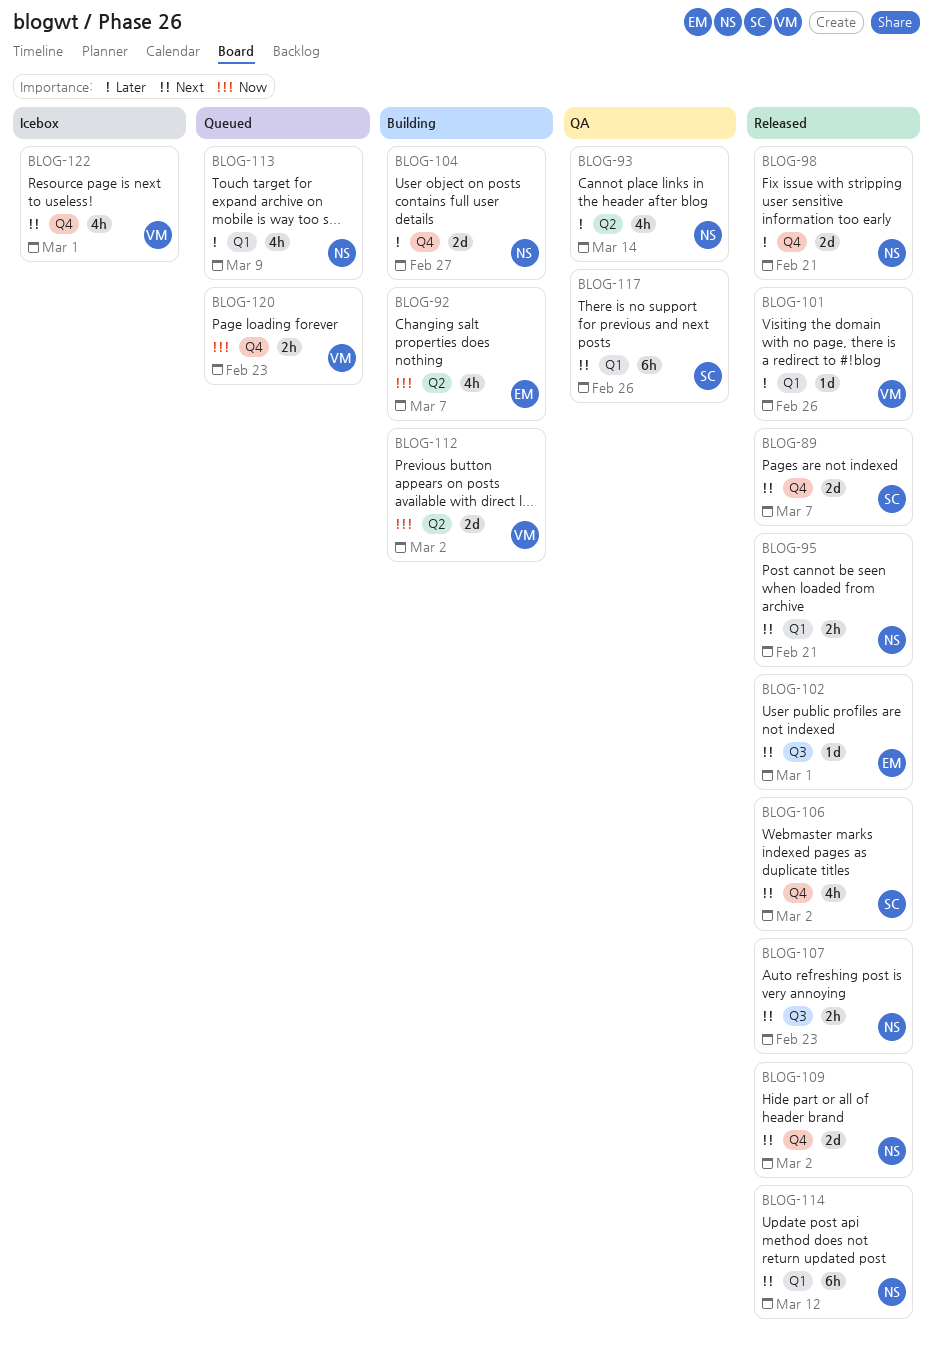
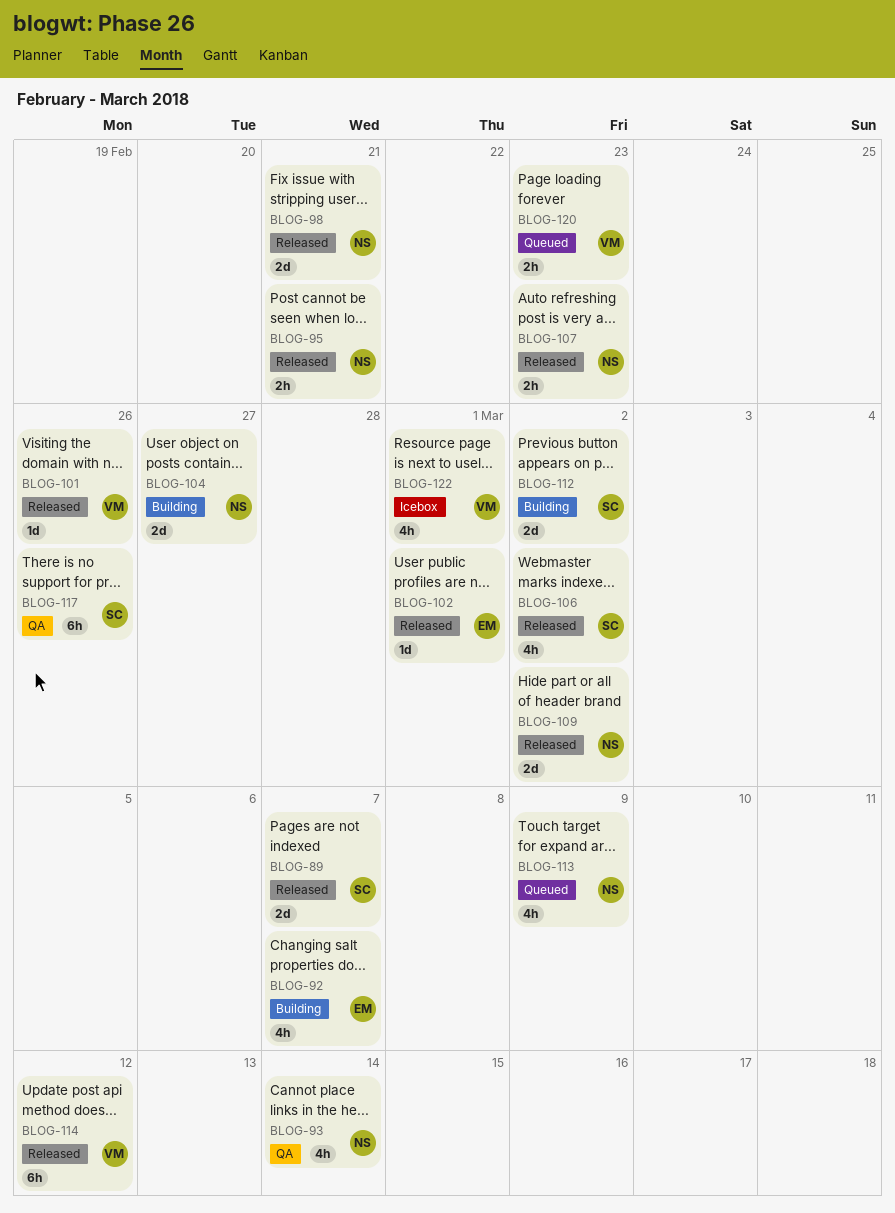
BLOG-112, owner: VM -> SC
BLOG-114, owner: NS -> VM

